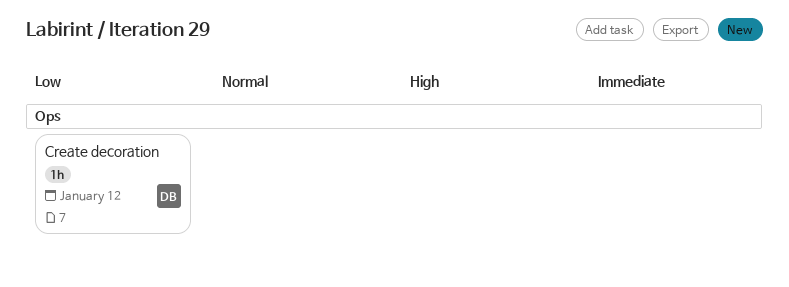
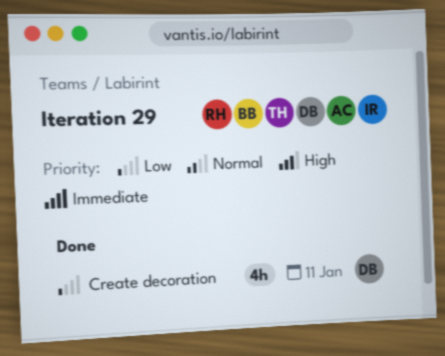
Create decoration, estimate: 1h -> 4h
Create decoration, due: Jan 12 -> Jan 11

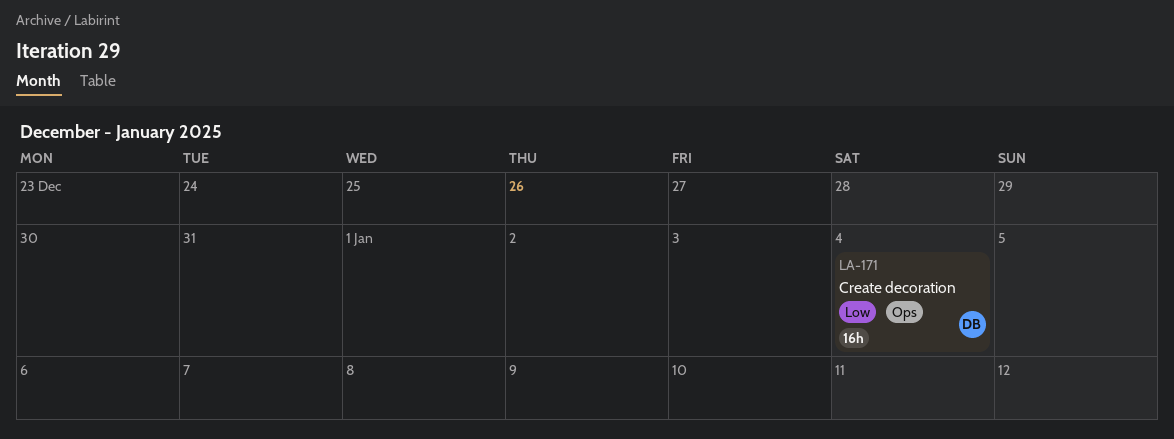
Create decoration, estimate: 4h -> 16h
Create decoration, due: Jan 11 -> Jan 4

